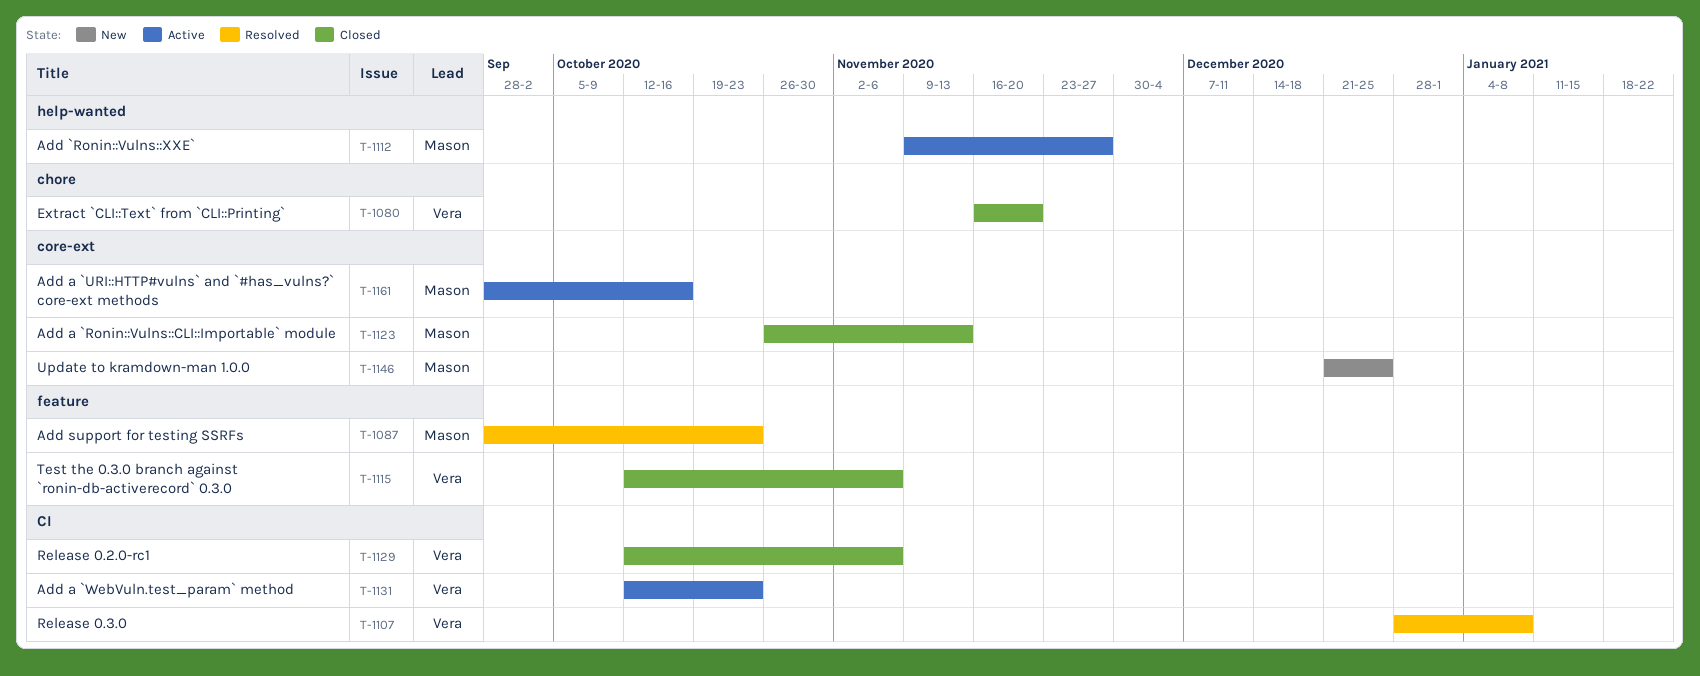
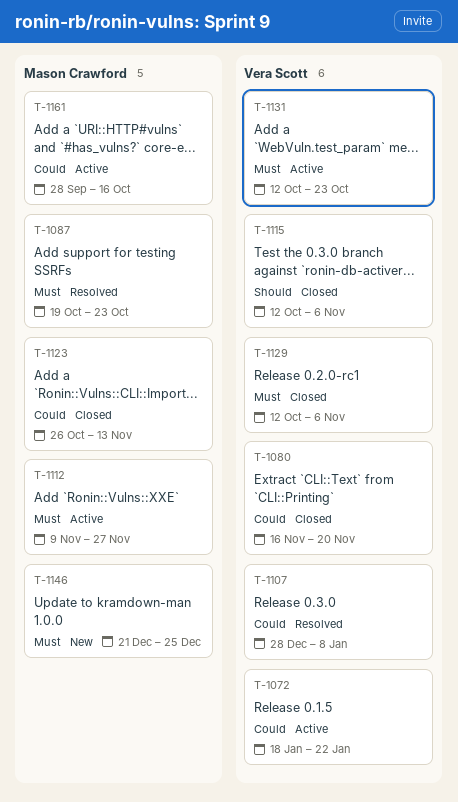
T-1072: none -> present
T-1087, start: Sep 28 -> Oct 19

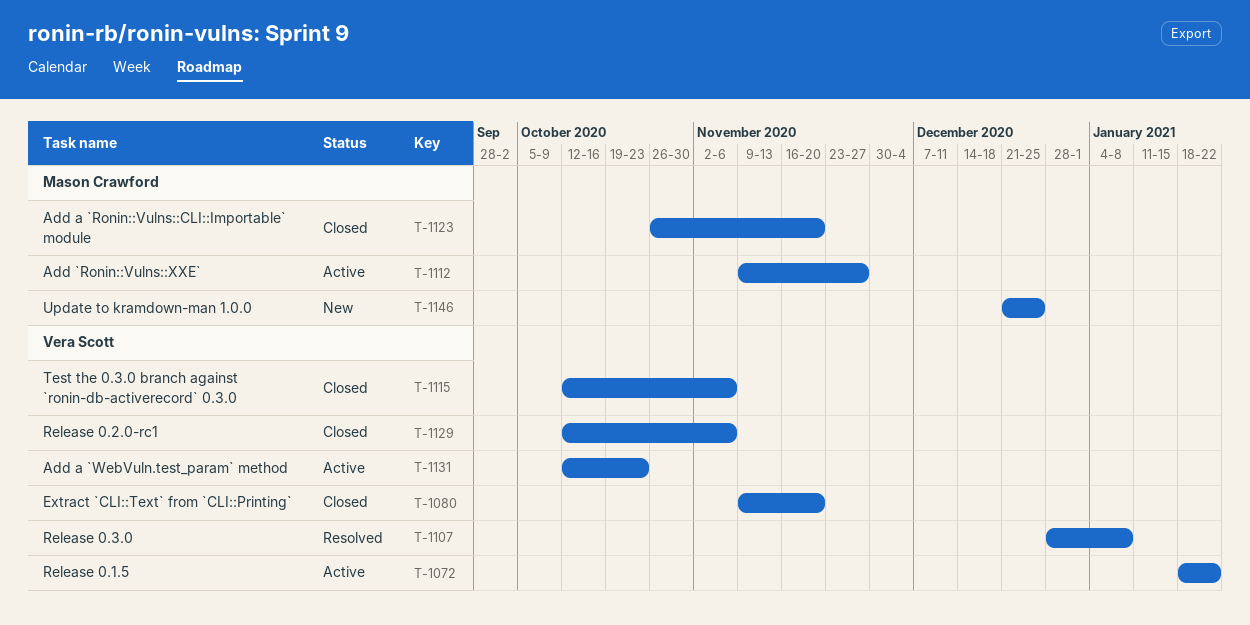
T-1080, start: Nov 16 -> Nov 9
T-1087: present -> none
T-1123, due: Nov 13 -> Nov 20
T-1161: present -> none

